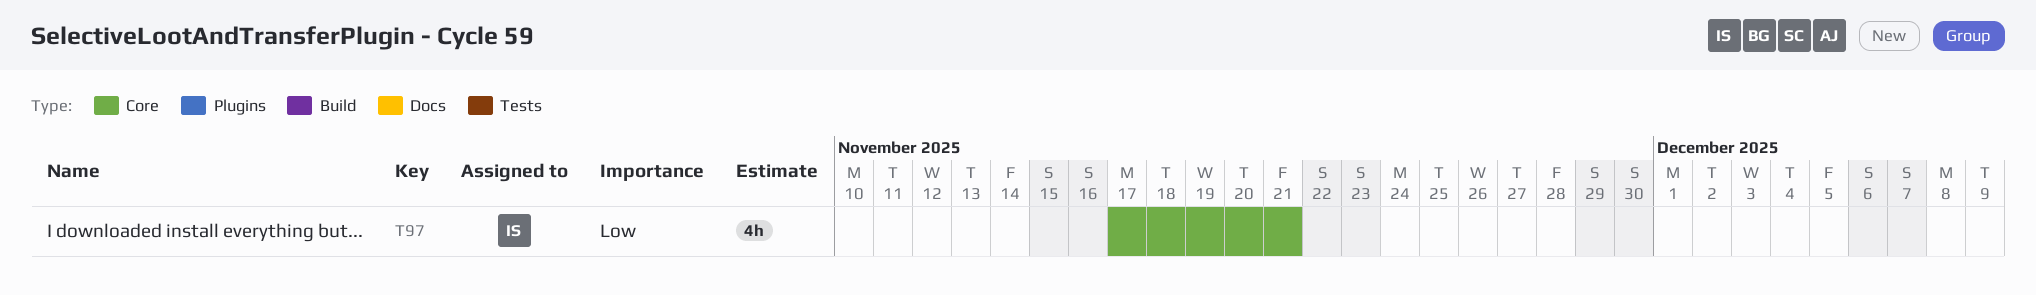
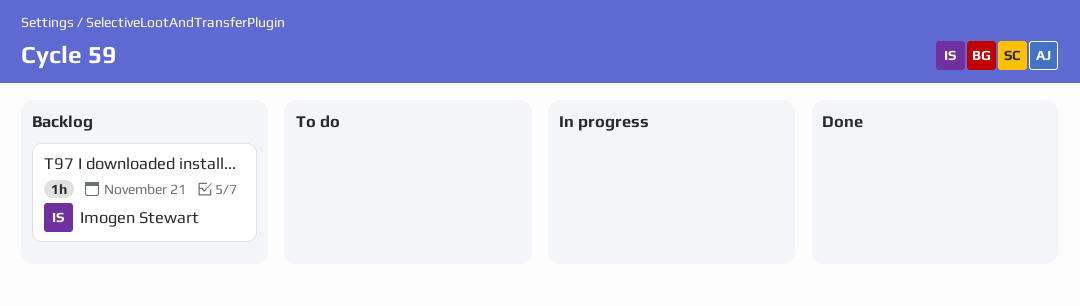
T97, estimate: 4h -> 1h

